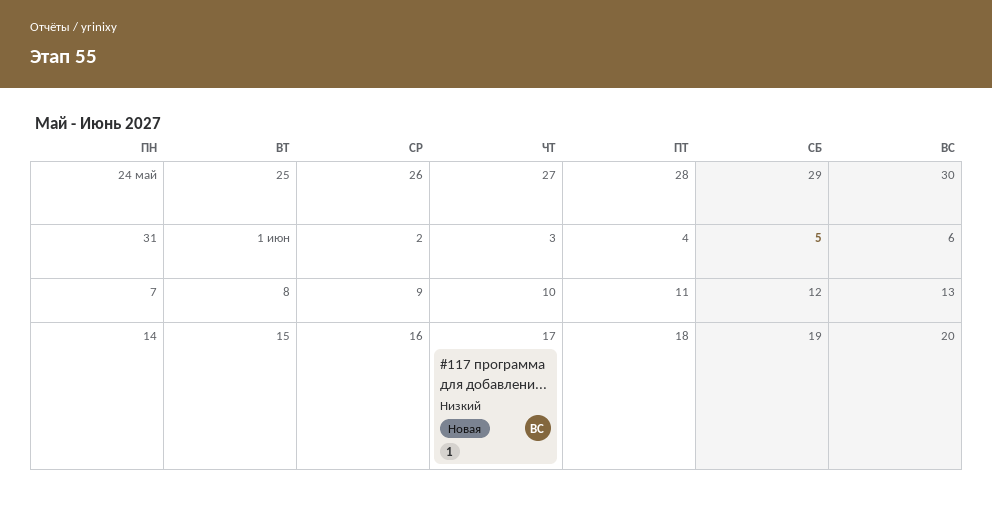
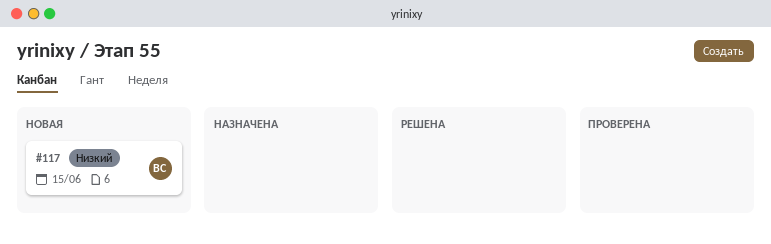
#117, due: Jun 17 -> Jun 15

